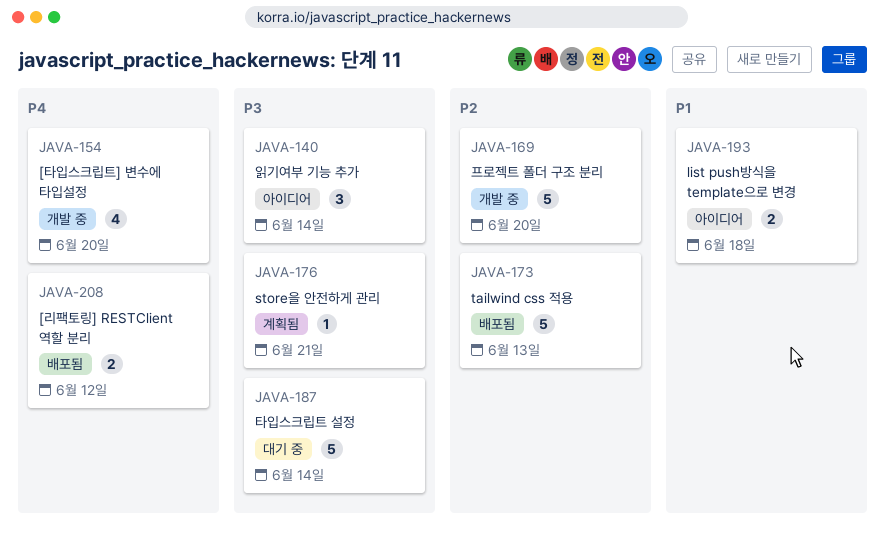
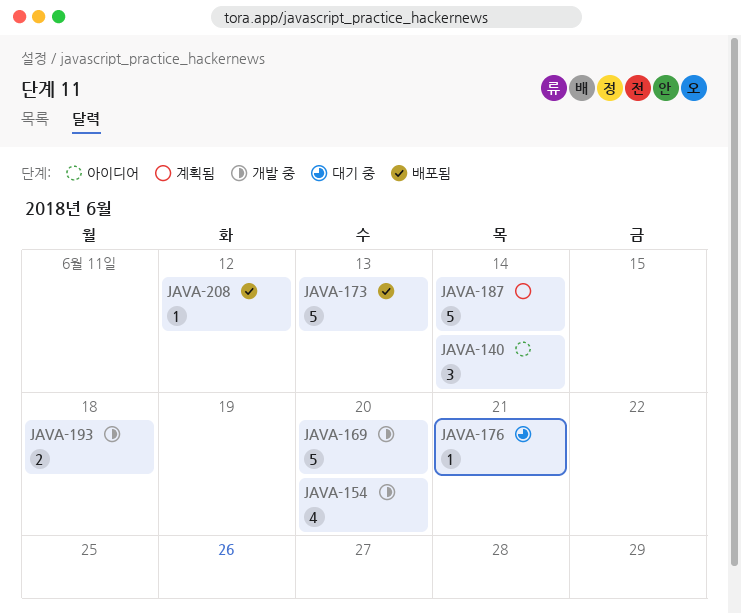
JAVA-176, status: 계획됨 -> 대기 중
JAVA-187, status: 대기 중 -> 계획됨
JAVA-193, status: 아이디어 -> 개발 중
JAVA-208, estimate: 2 -> 1

